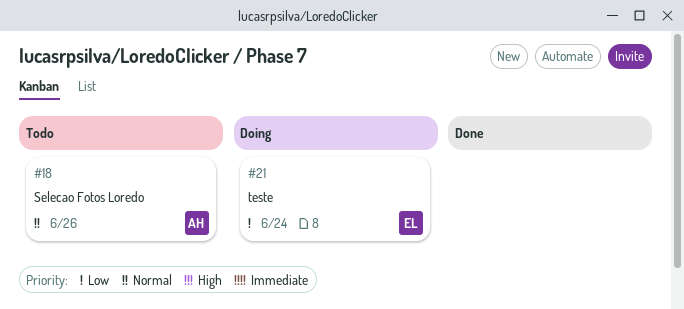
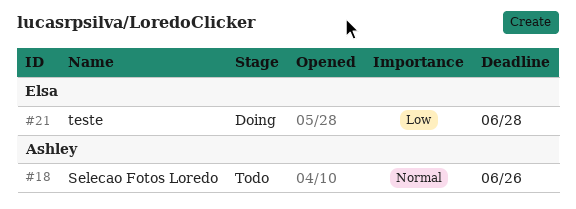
#21, due: Jun 24 -> Jun 28

